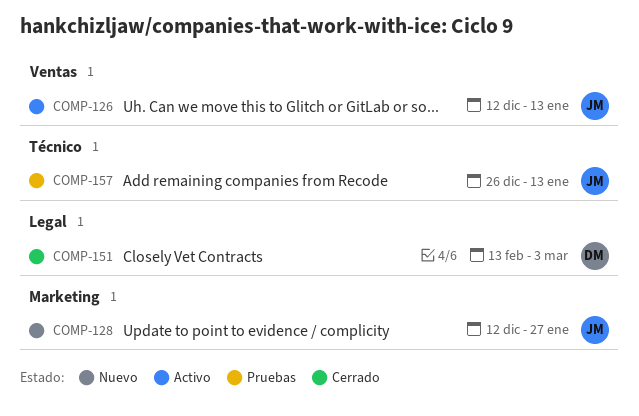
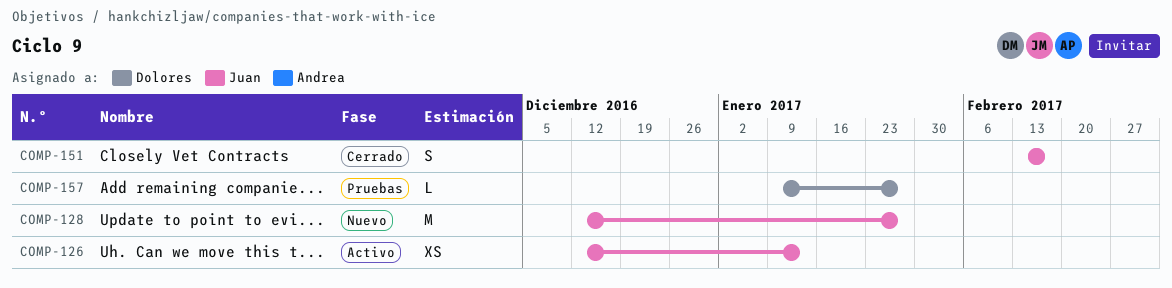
COMP-151, owner: Dolores -> Juan
COMP-151, due: Mar 3 -> Feb 17
COMP-157, owner: Juan -> Dolores
COMP-157, start: Dec 26 -> Jan 9
COMP-157, due: Jan 13 -> Jan 27

